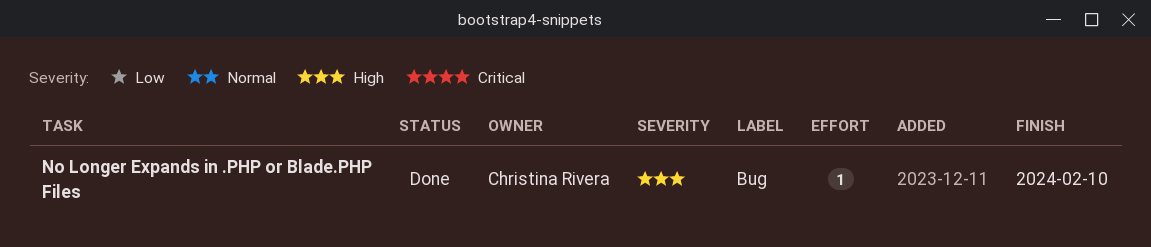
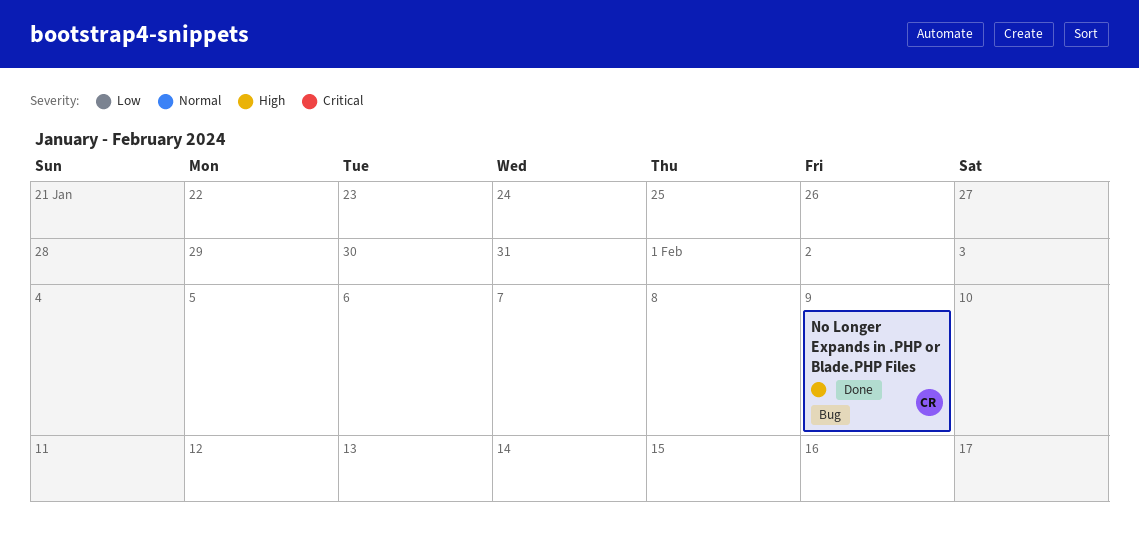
No Longer Expands in .PHP or Blade.PHP Files, due: Feb 10 -> Feb 9

